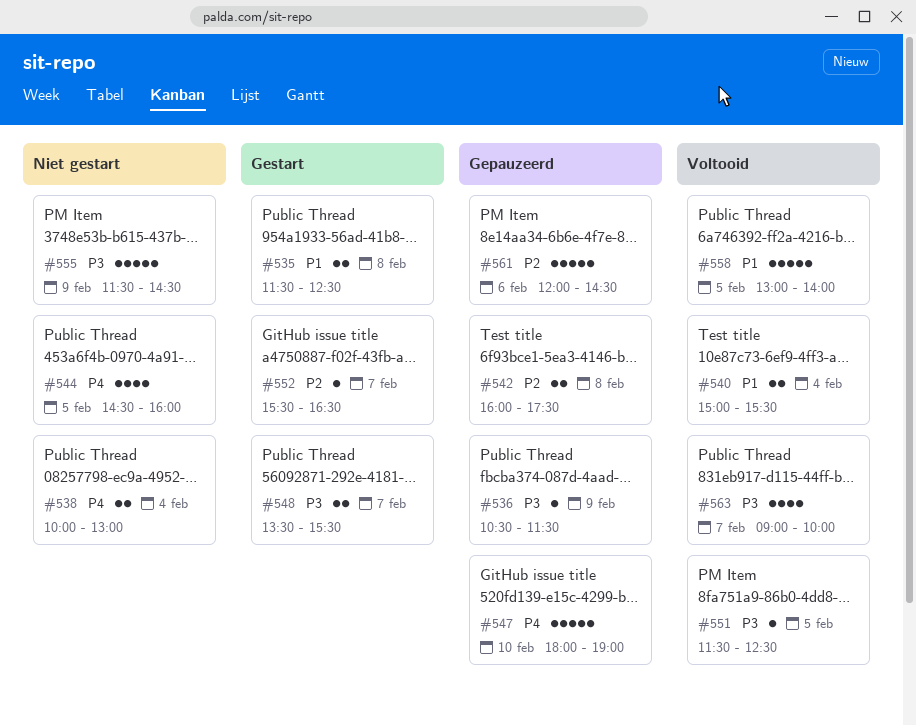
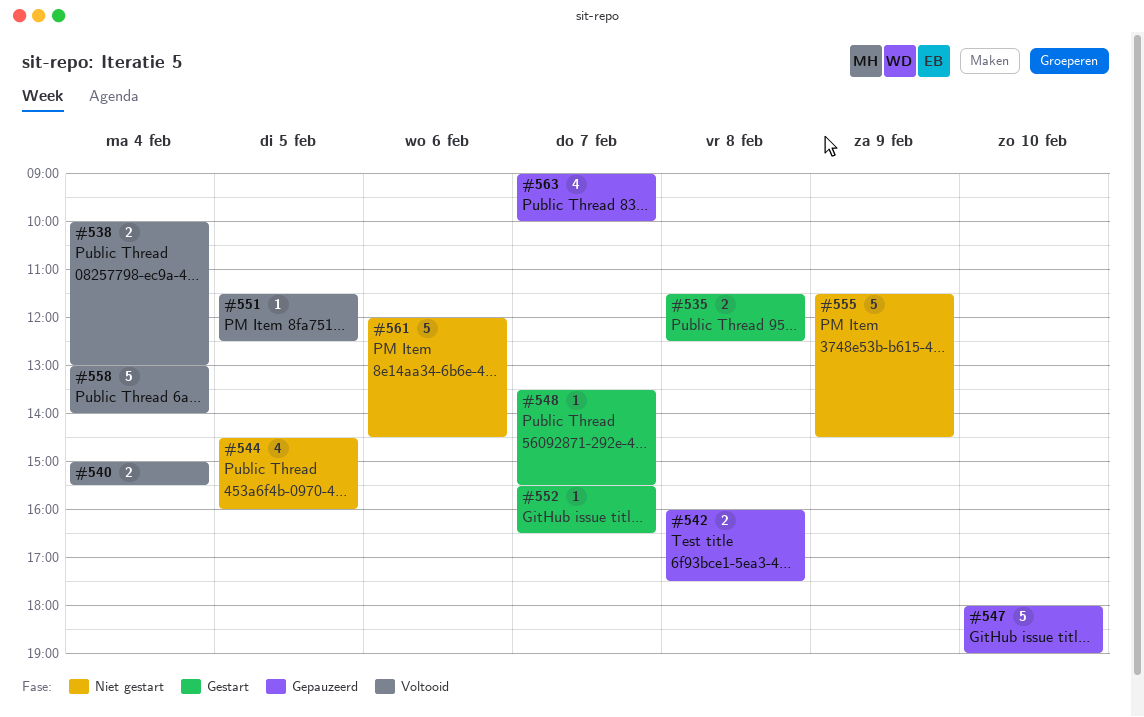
#536: present -> none
#538, status: Niet gestart -> Voltooid
#548, estimate: 2 -> 1
#558, day: Feb 5 -> Feb 4
#561, status: Gepauzeerd -> Niet gestart
#563, status: Voltooid -> Gepauzeerd

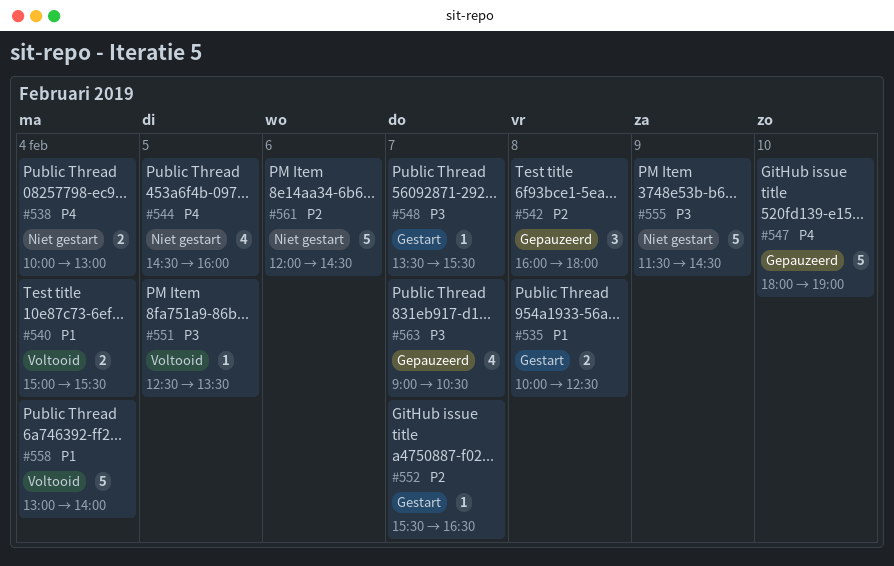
#535, begins: 11:30 -> 10:00
#538, status: Voltooid -> Niet gestart
#542, estimate: 2 -> 3
#542, ends: 17:30 -> 18:00
#551, begins: 11:30 -> 12:30
#551, ends: 12:30 -> 13:30
#563, ends: 10:00 -> 10:30

